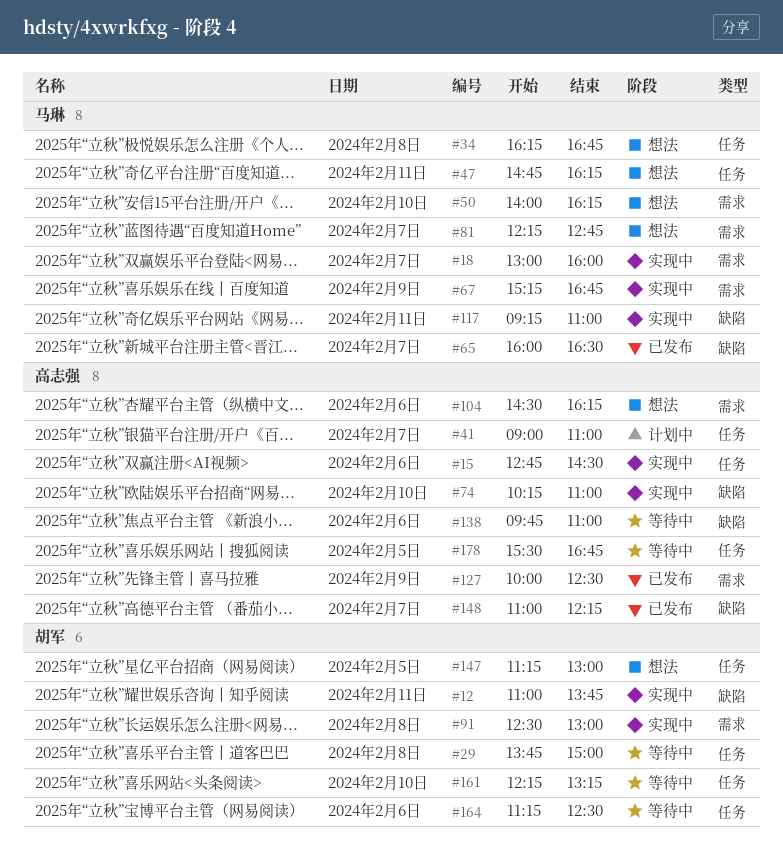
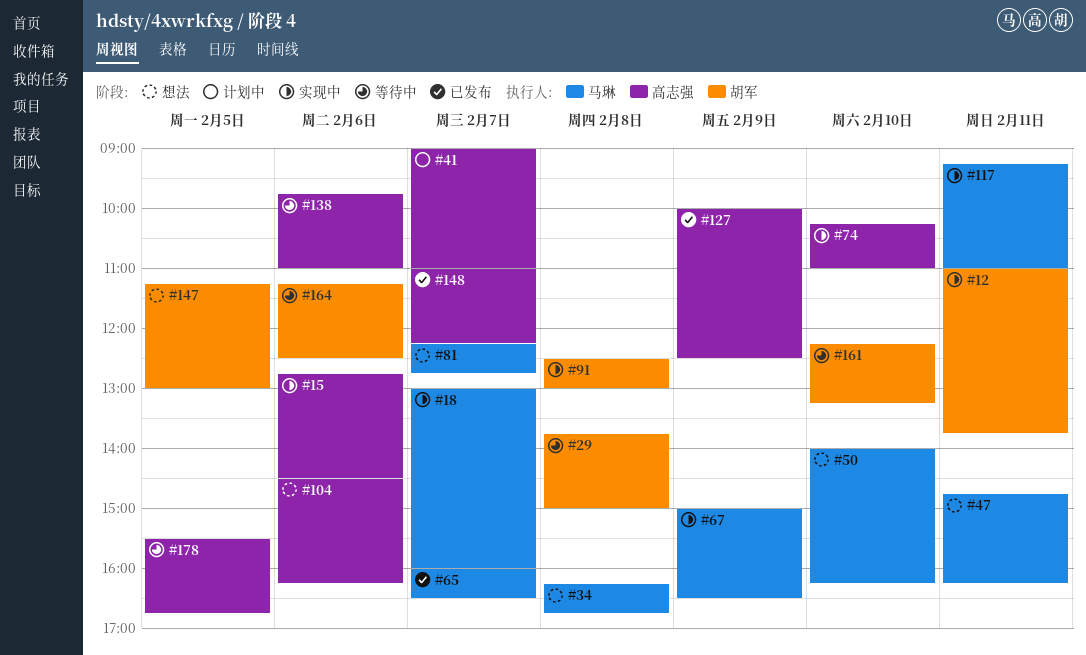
#67, begins: 15:15 -> 15:00
#67, ends: 16:45 -> 16:30

